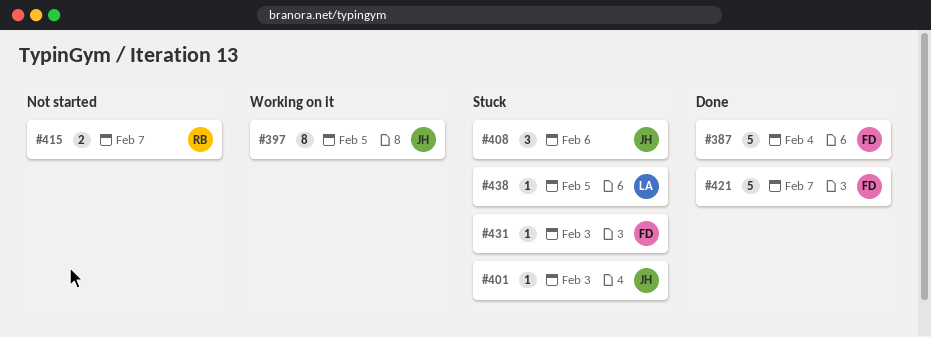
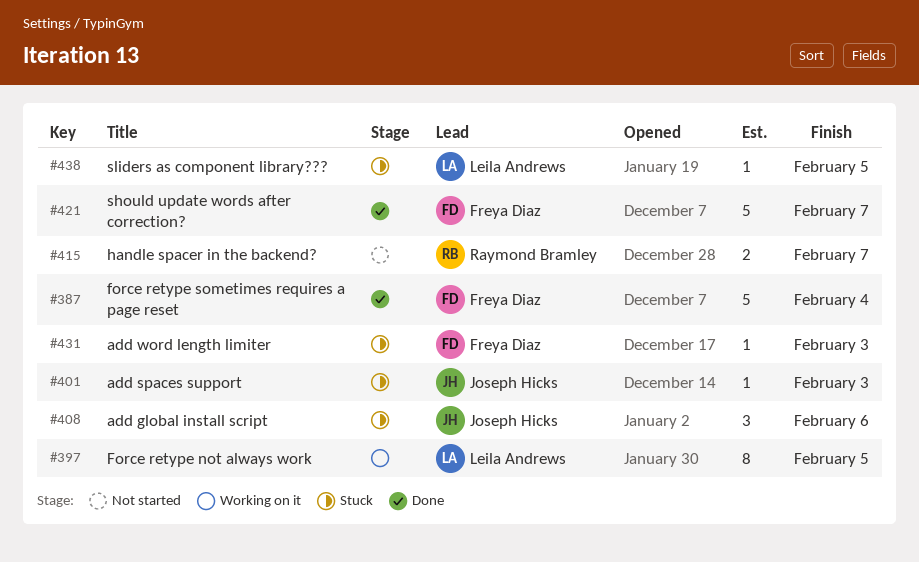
#397, owner: Joseph Hicks -> Leila Andrews

